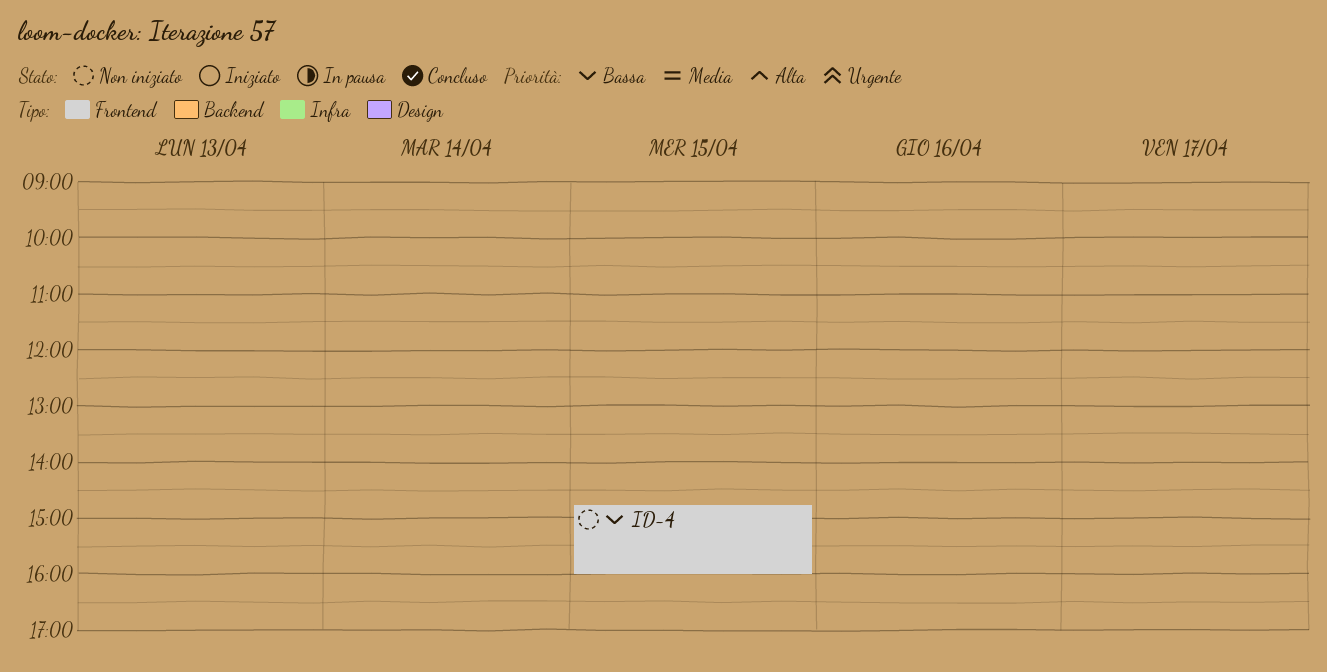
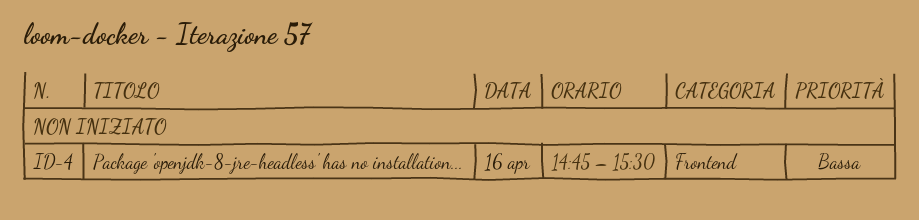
ID-4, day: Apr 15 -> Apr 16
ID-4, ends: 16:00 -> 15:30

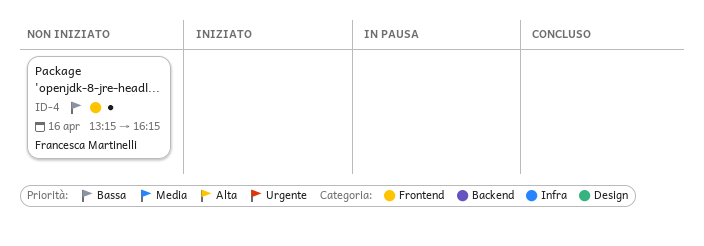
ID-4, begins: 14:45 -> 13:15
ID-4, ends: 15:30 -> 16:15

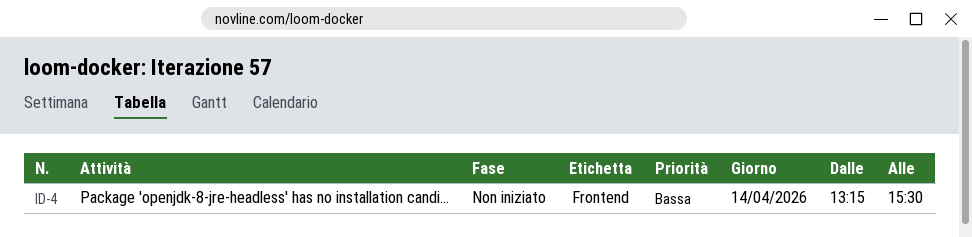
ID-4, day: Apr 16 -> Apr 14
ID-4, ends: 16:15 -> 15:30

